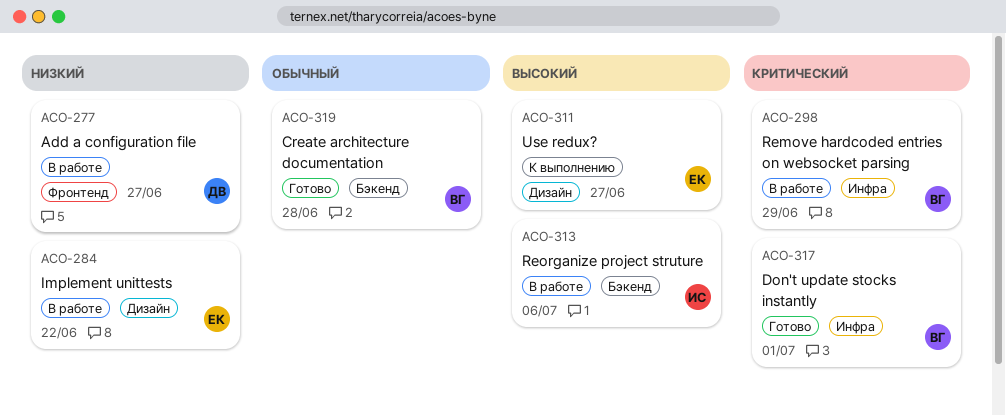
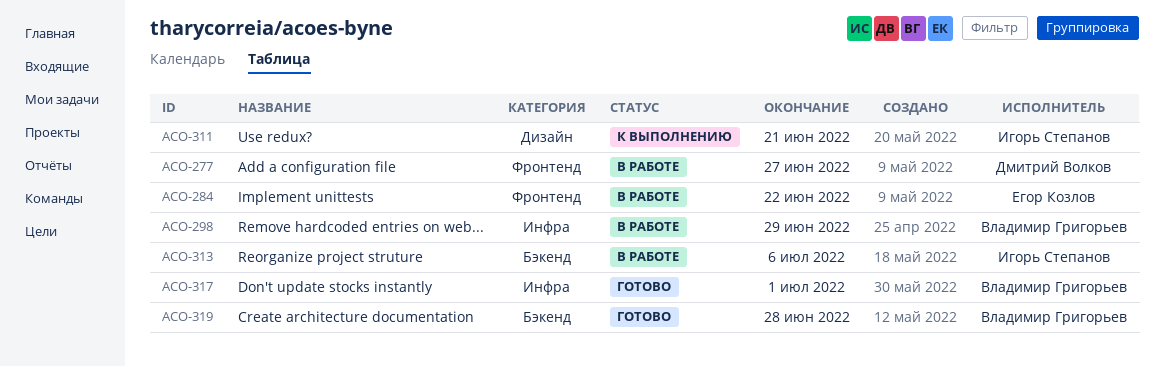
ACO-284, label: Дизайн -> Фронтенд
ACO-311, owner: Егор Козлов -> Игорь Степанов
ACO-311, due: Jun 27 -> Jun 21

